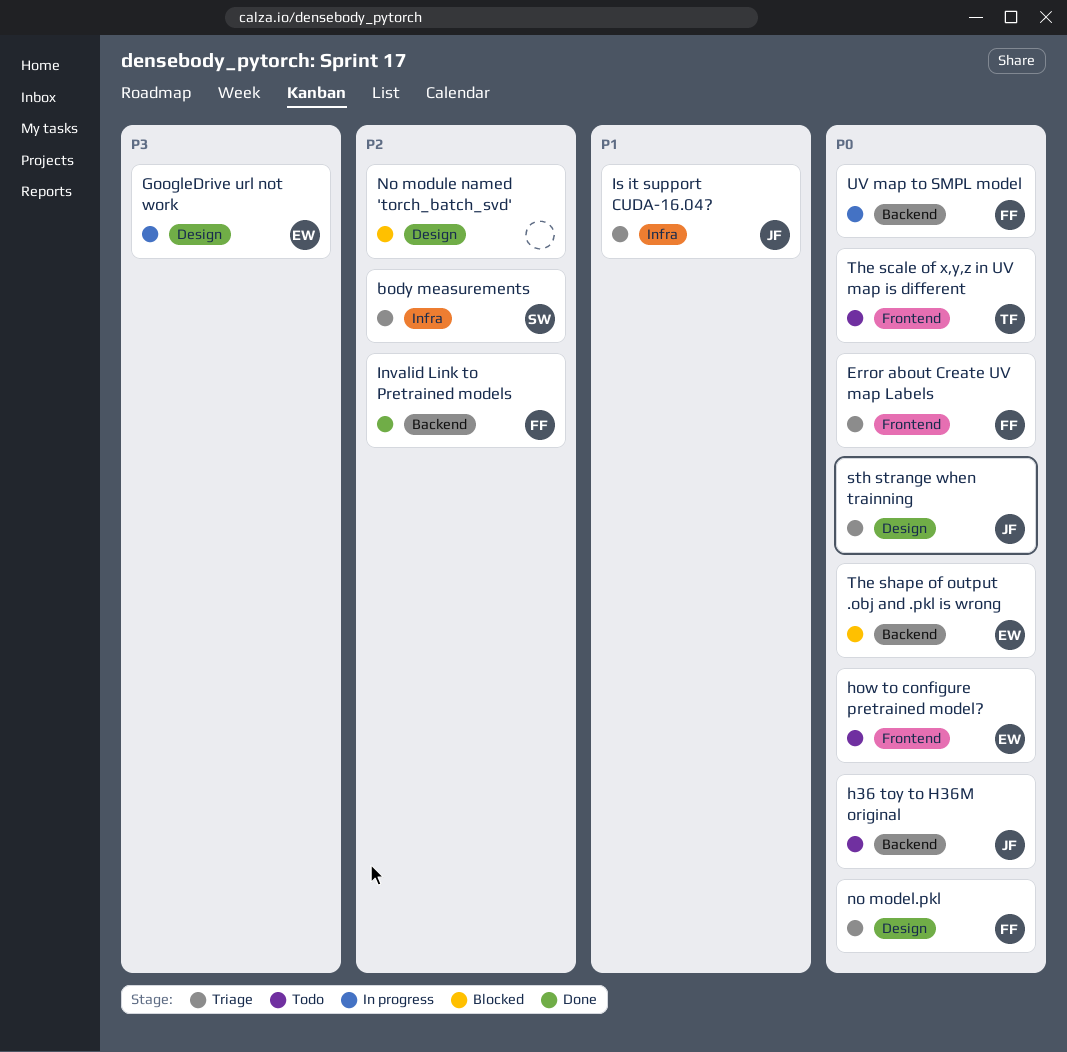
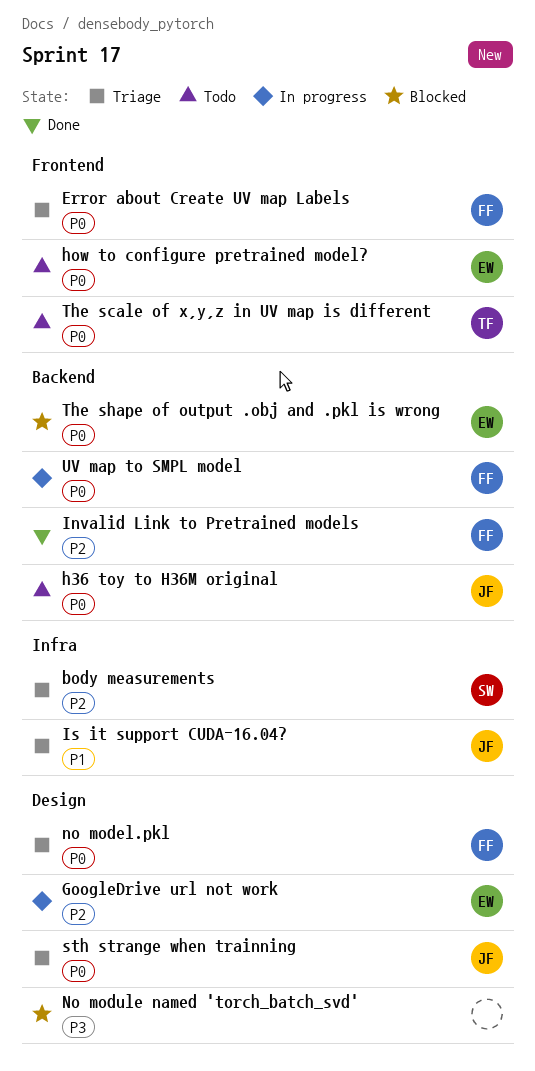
GoogleDrive url not work, priority: P3 -> P2
No module named 'torch_batch_svd', priority: P2 -> P3

